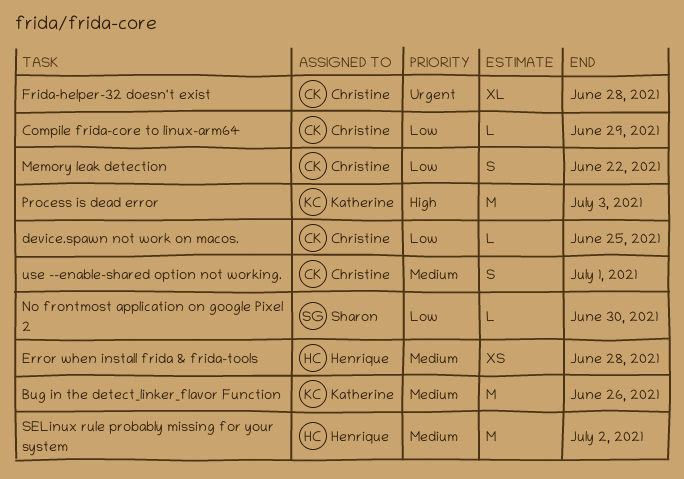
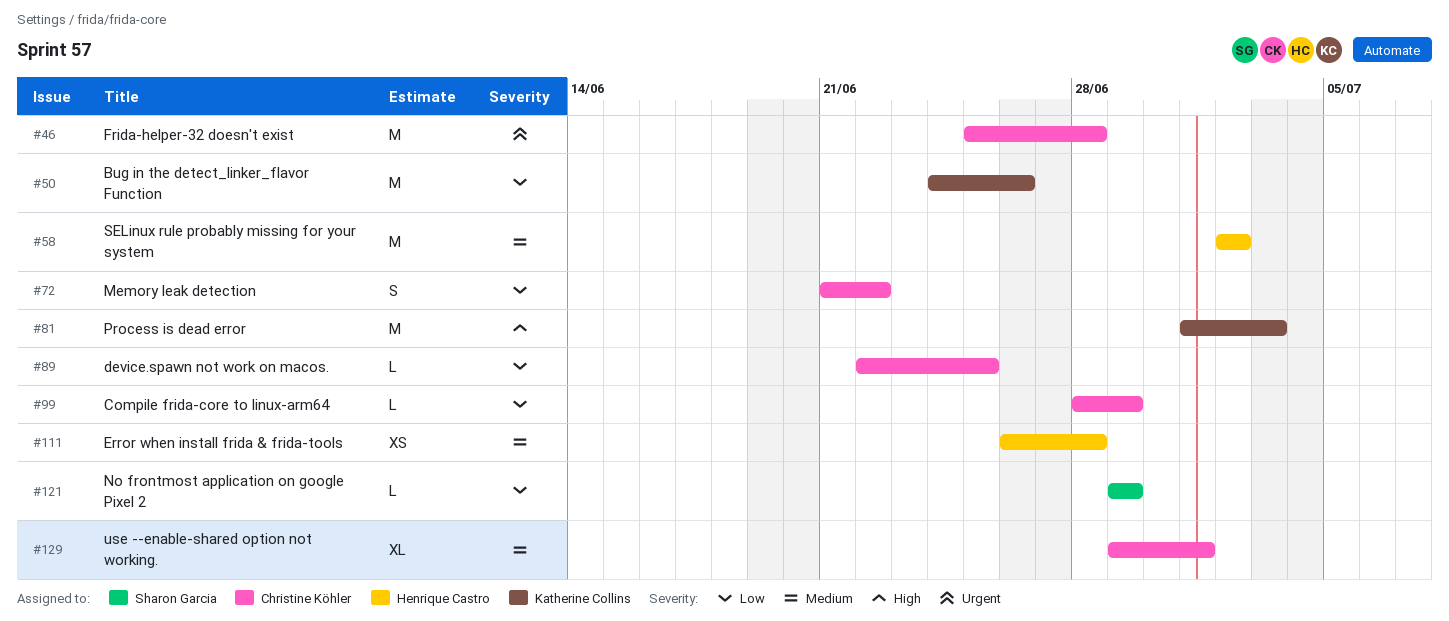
Bug in the detect_linker_flavor Function, priority: Medium -> Low
Frida-helper-32 doesn't exist, estimate: XL -> M
No frontmost application on google Pixel 2, due: Jun 30 -> Jun 29
use --enable-shared option not working., estimate: S -> XL

